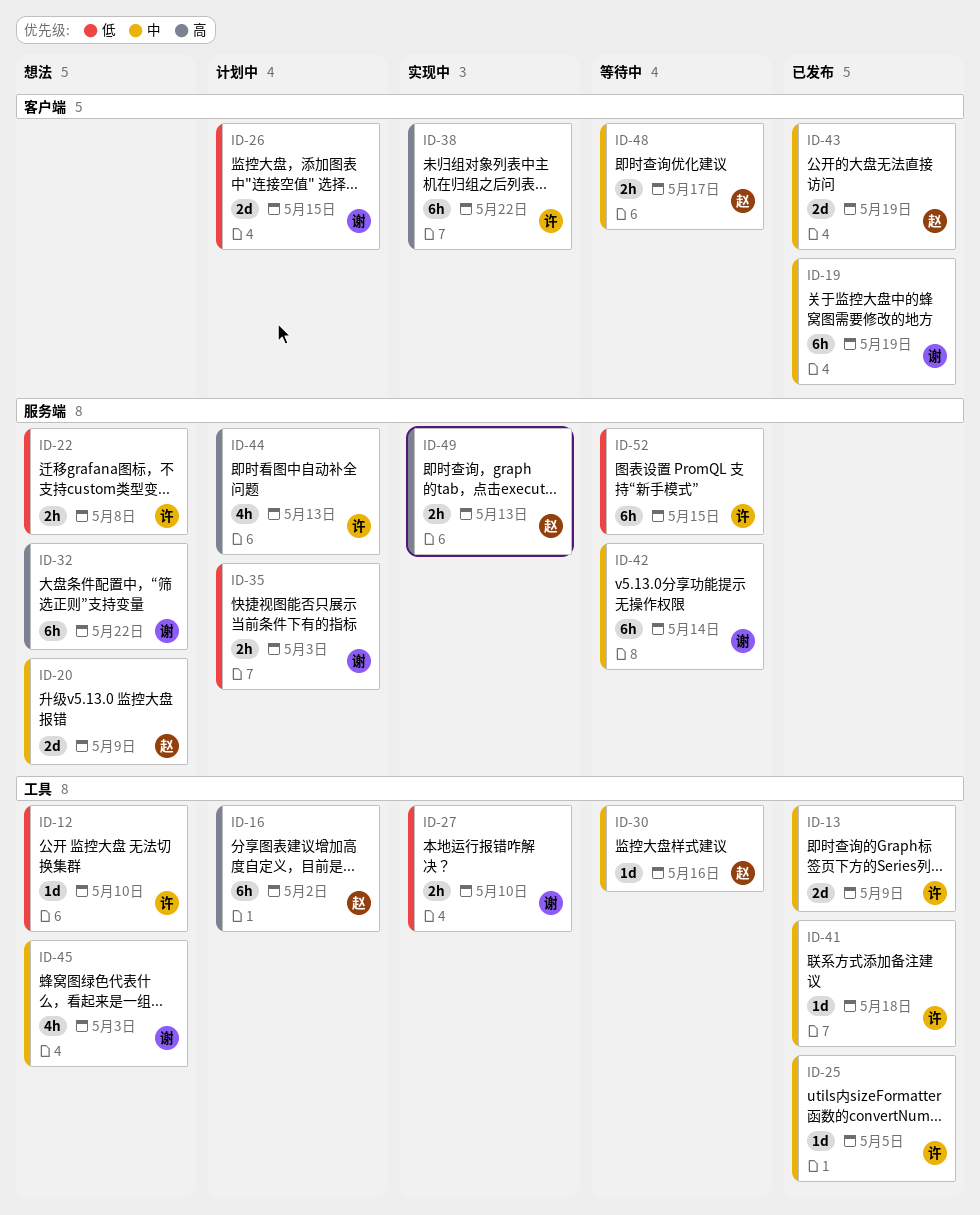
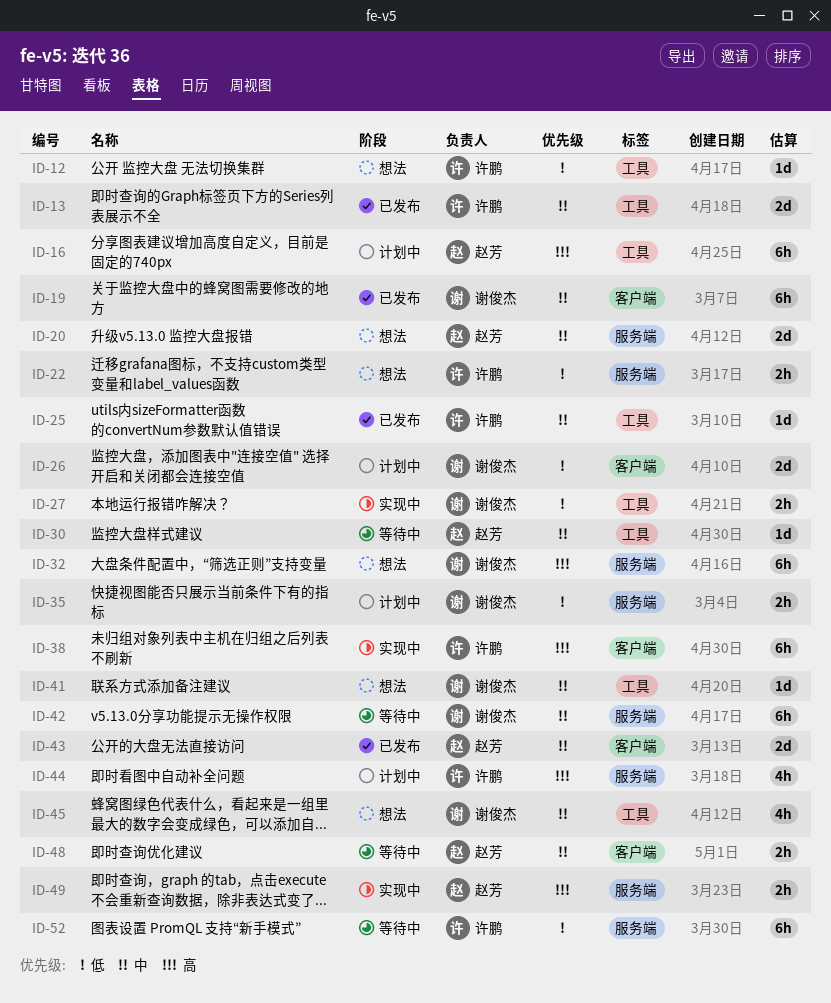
ID-41, status: 已发布 -> 想法
ID-41, owner: 许鹏 -> 谢俊杰

